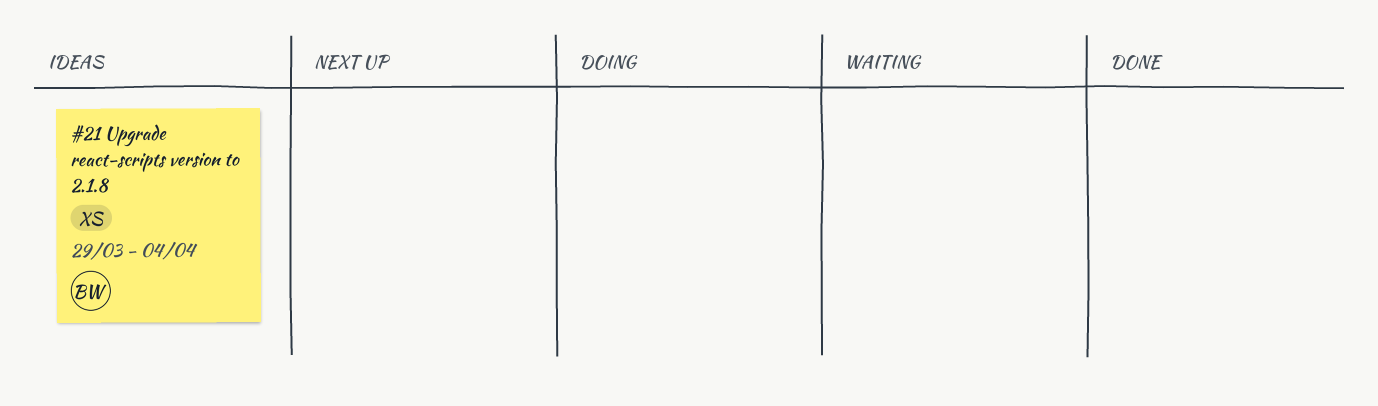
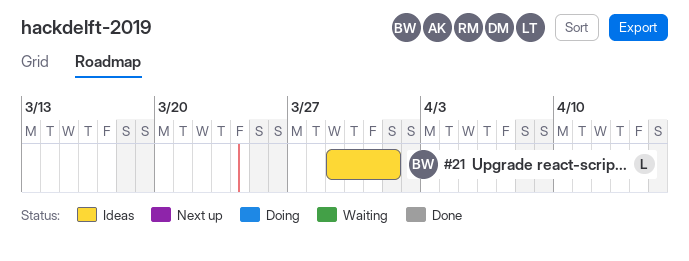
#21, estimate: XS -> L
#21, due: Apr 4 -> Apr 1

